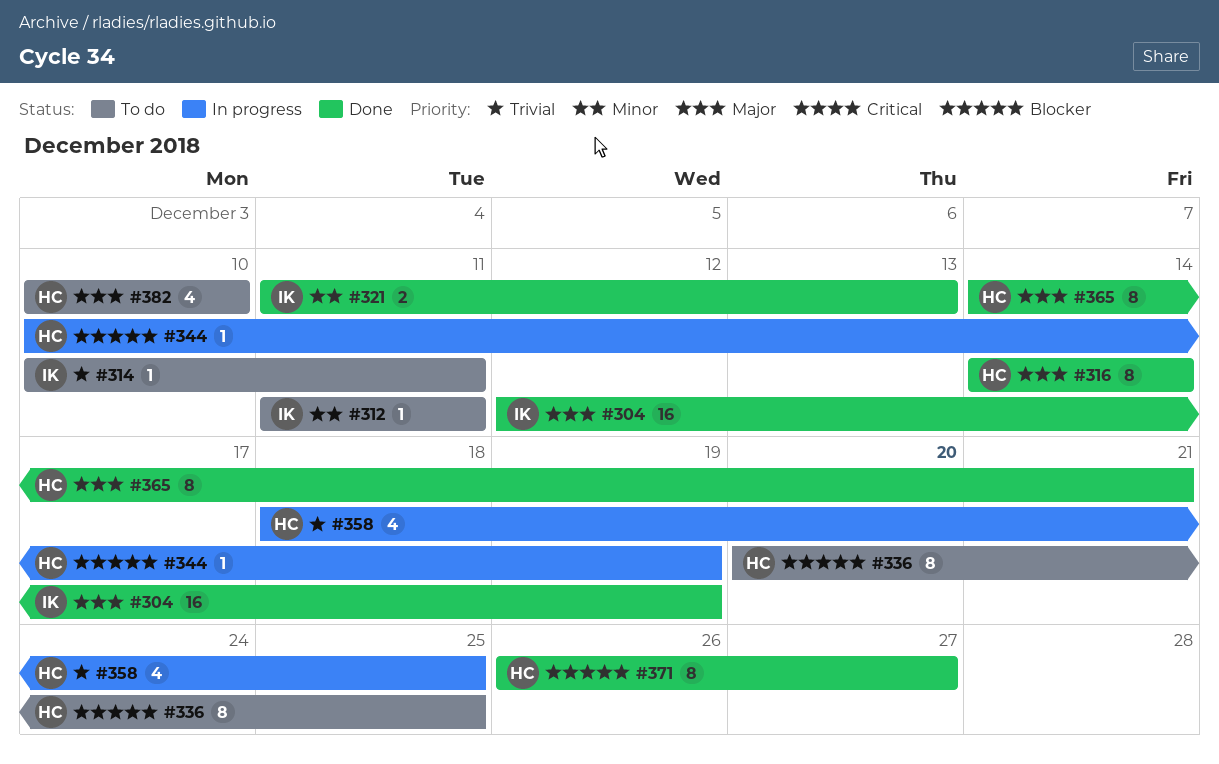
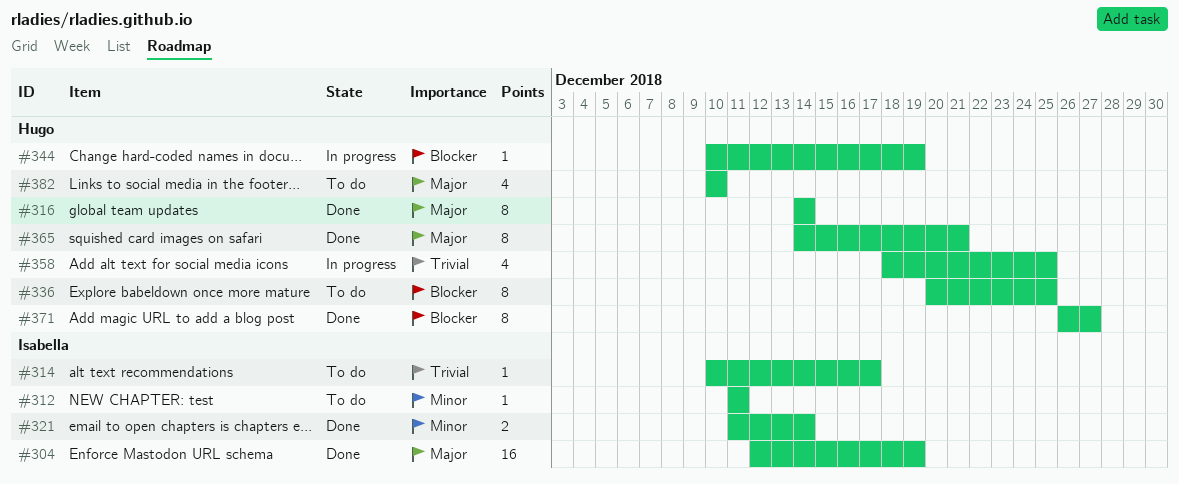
#314, due: Dec 11 -> Dec 17
#321, due: Dec 13 -> Dec 14

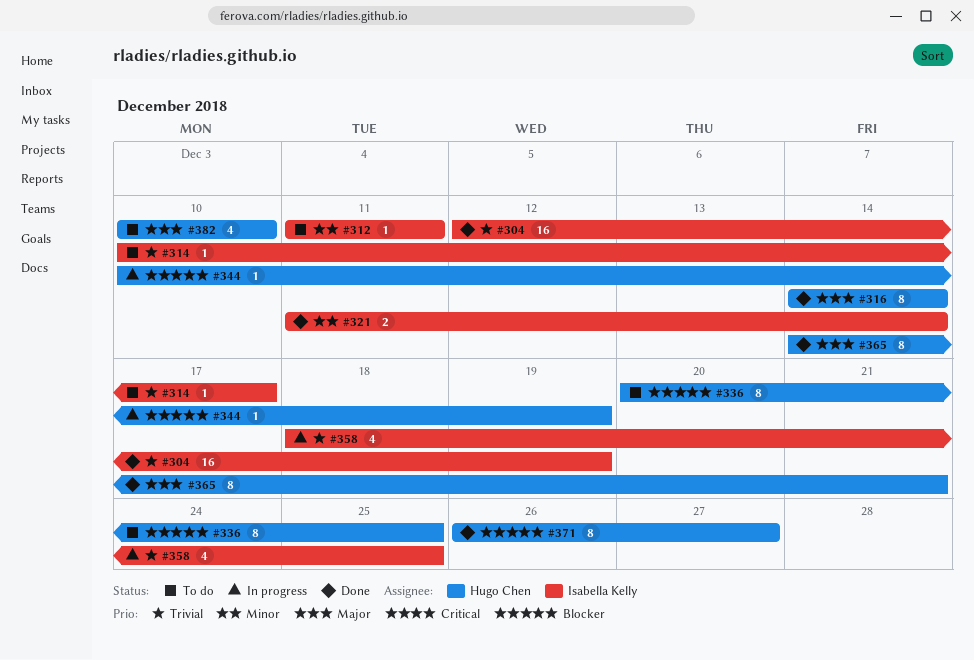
#304, priority: Major -> Trivial
#358, owner: Hugo Chen -> Isabella Kelly

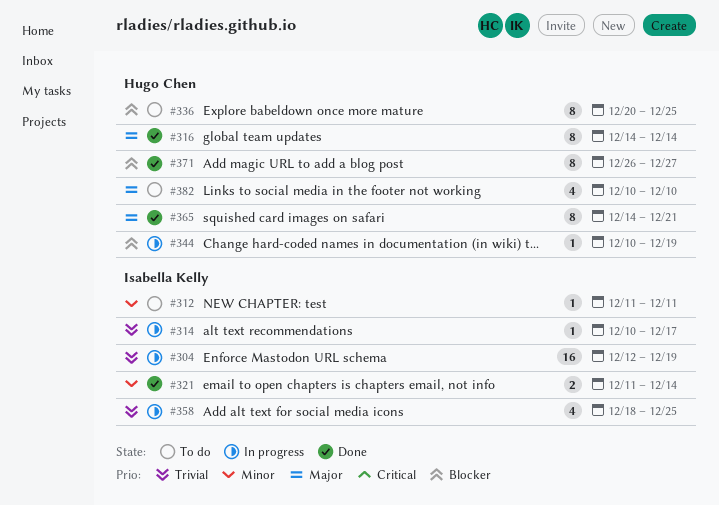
#304, status: Done -> In progress
#314, status: To do -> In progress

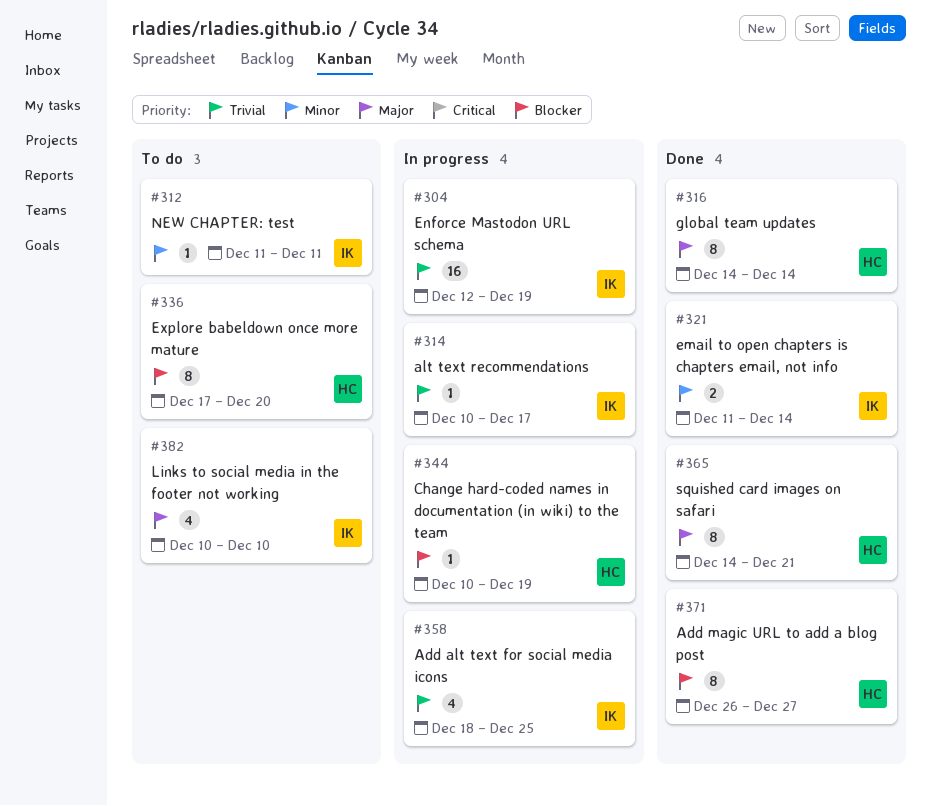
#336, start: Dec 20 -> Dec 17
#336, due: Dec 25 -> Dec 20
#382, owner: Hugo Chen -> Isabella Kelly

